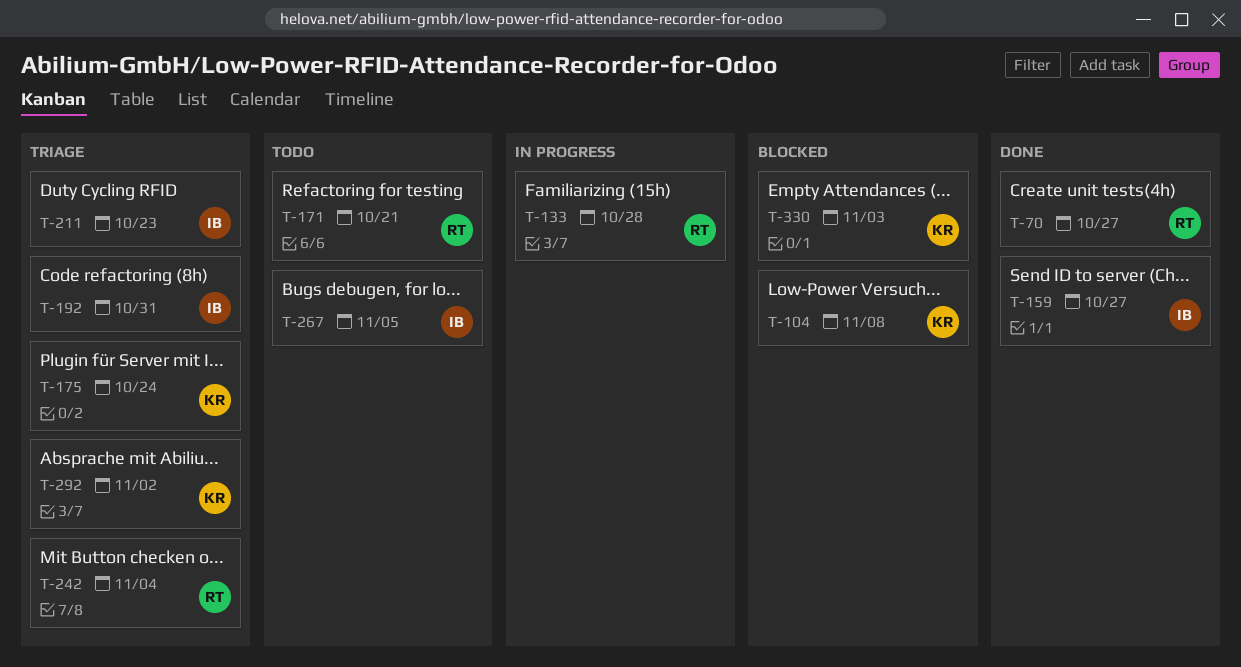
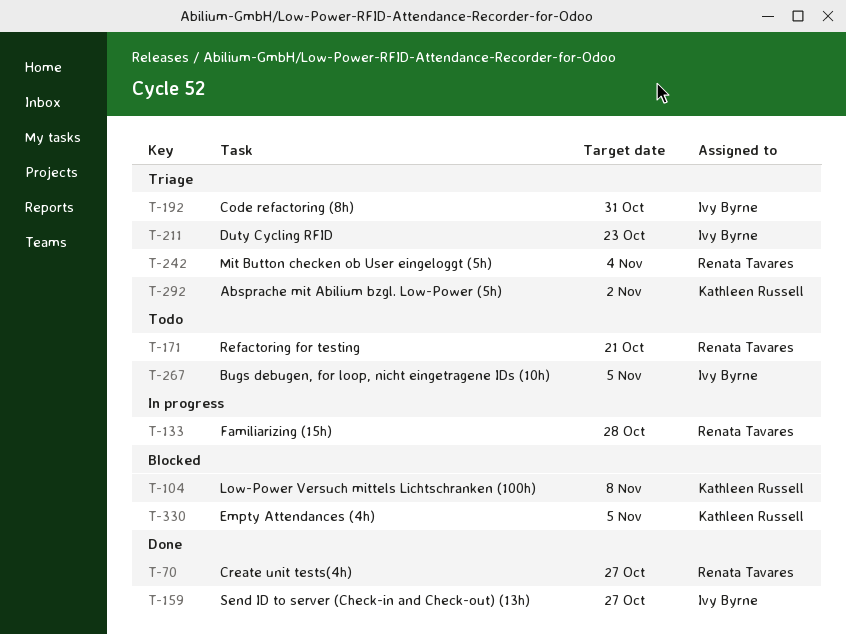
T-175: present -> none
T-330, due: Nov 3 -> Nov 5

